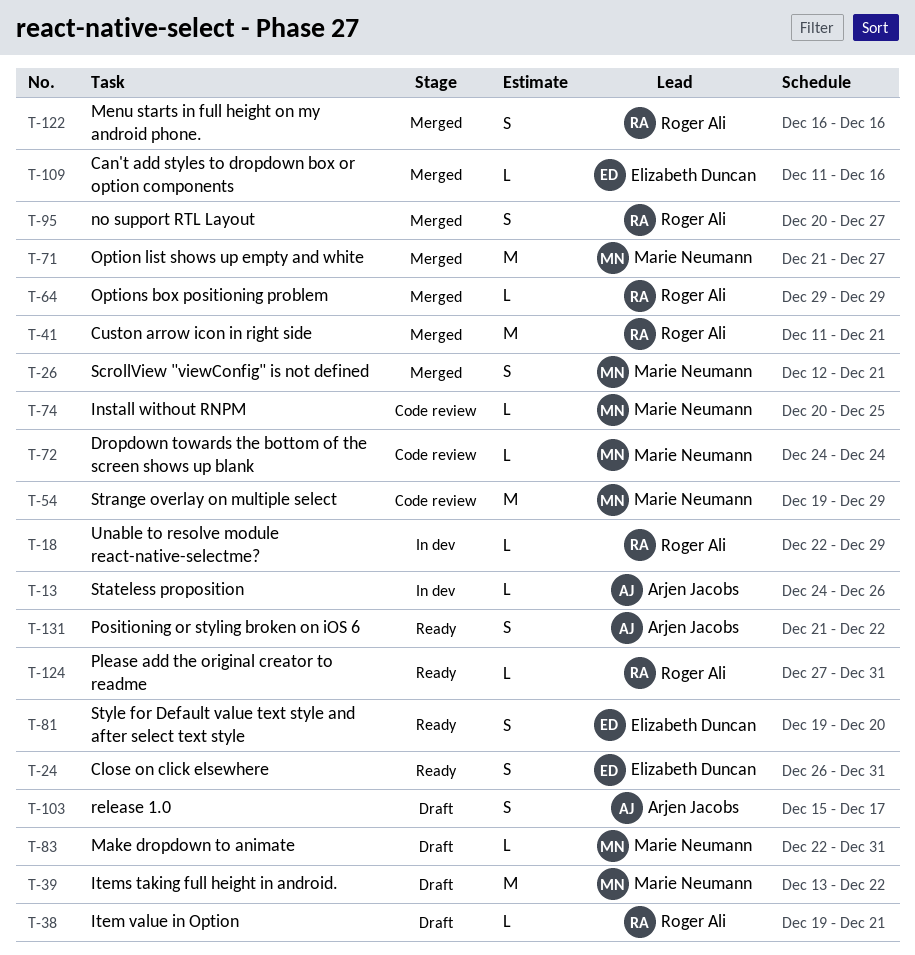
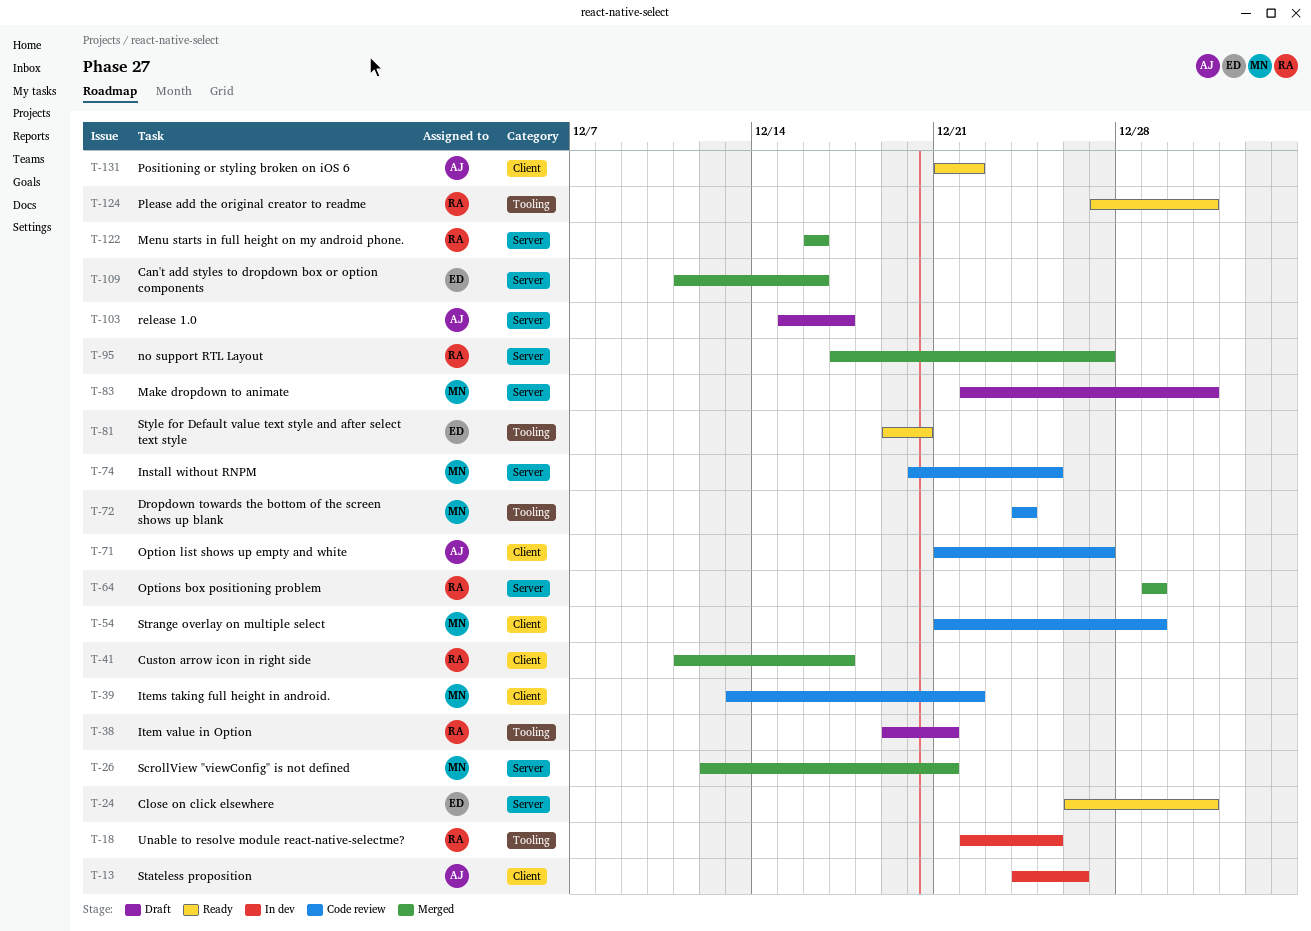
T-18, due: Dec 29 -> Dec 25
T-39, status: Draft -> Code review
T-41, due: Dec 21 -> Dec 17
T-54, start: Dec 19 -> Dec 21
T-71, status: Merged -> Code review
T-71, owner: Marie Neumann -> Arjen Jacobs
T-95, start: Dec 20 -> Dec 17

